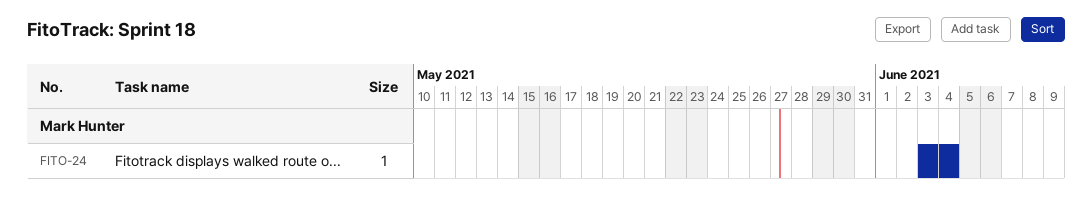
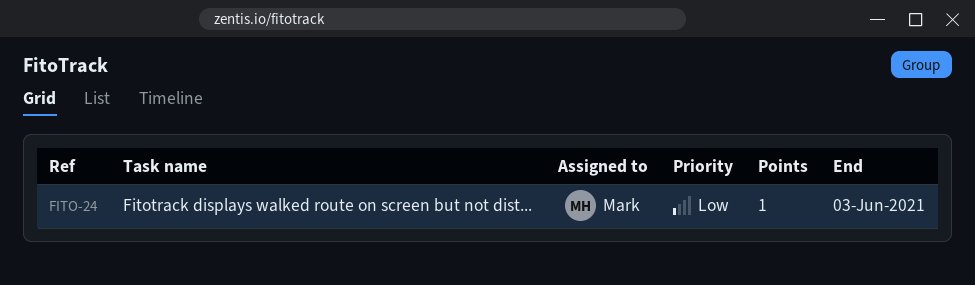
FITO-24, due: Jun 4 -> Jun 3

